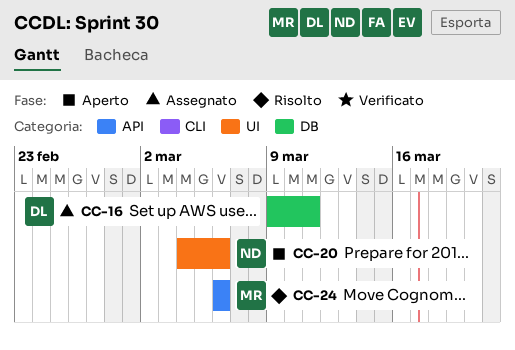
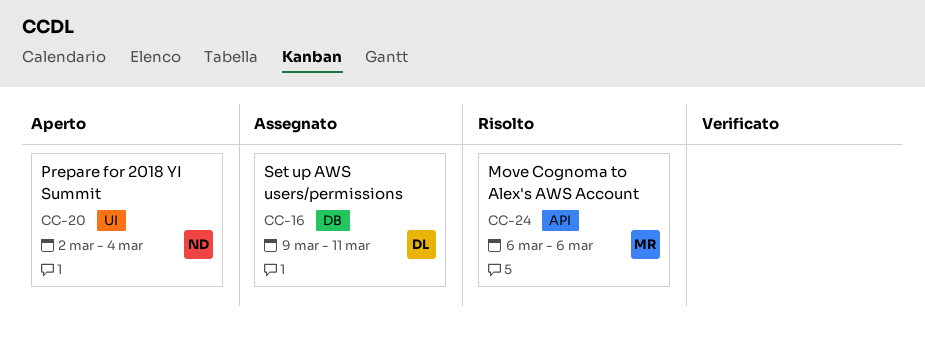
CC-20, start: Mar 4 -> Mar 2
CC-20, due: Mar 6 -> Mar 4

